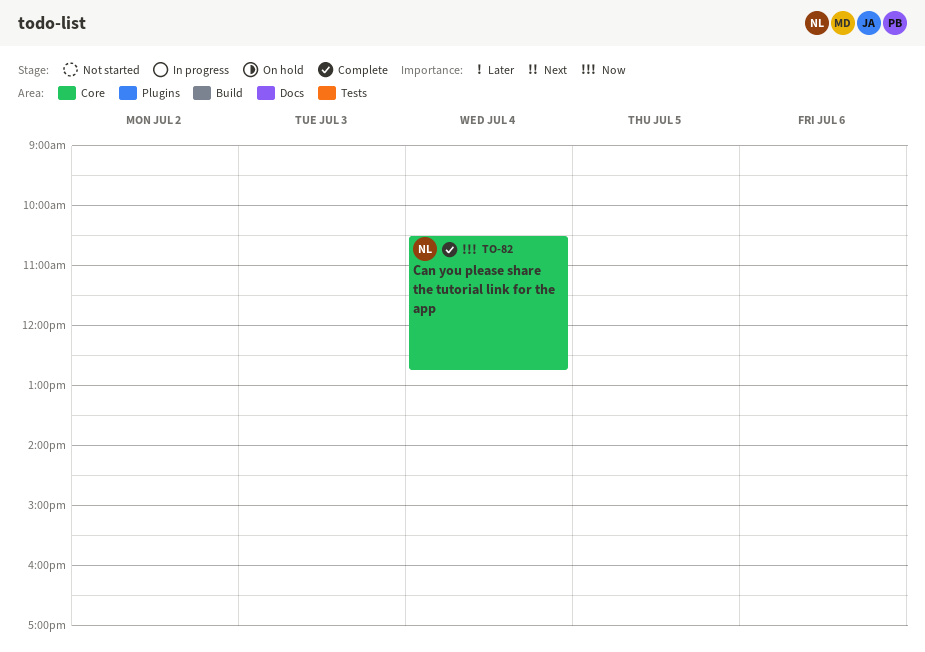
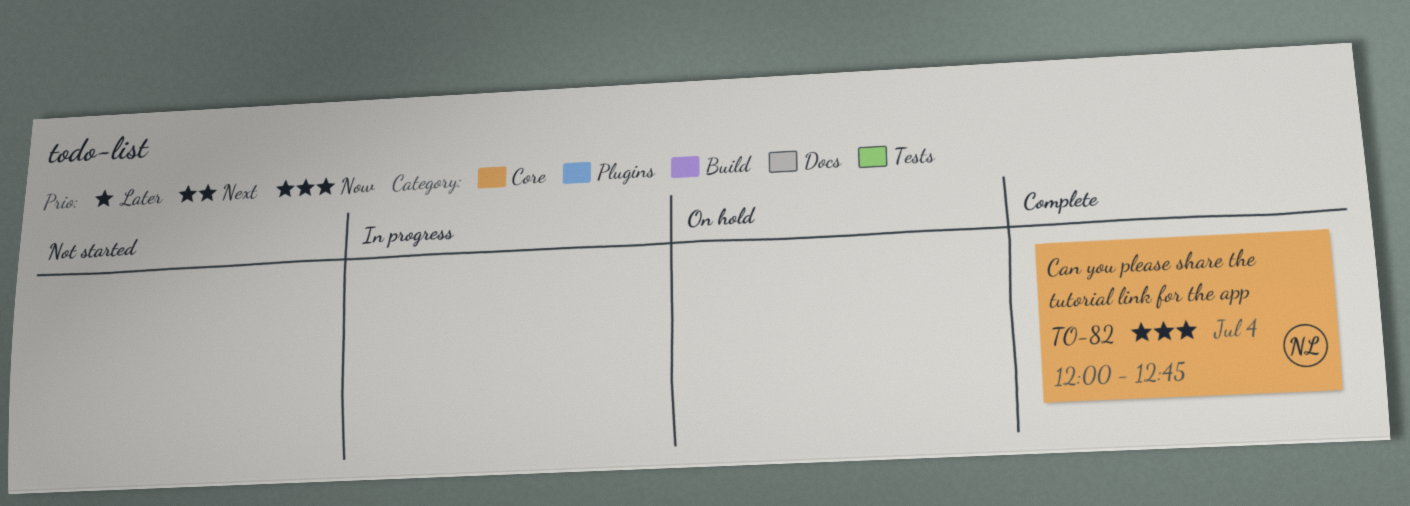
TO-82, begins: 10:30 -> 12:00

